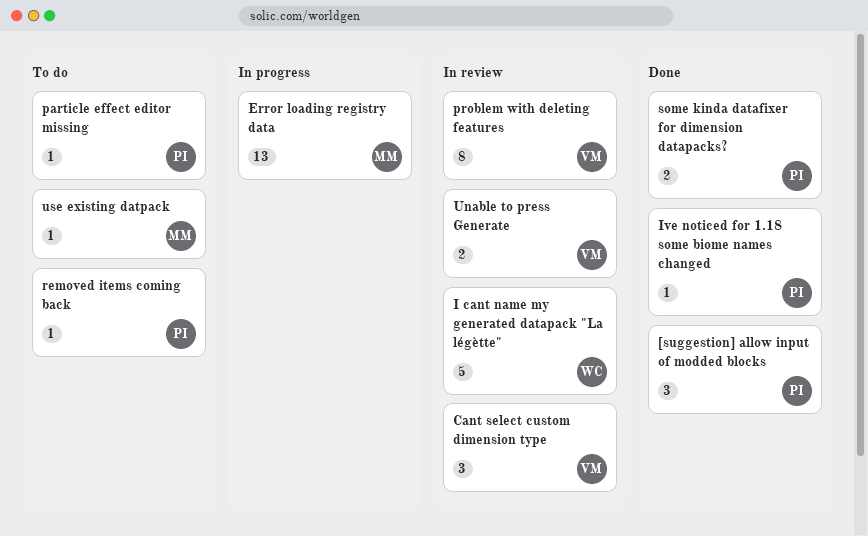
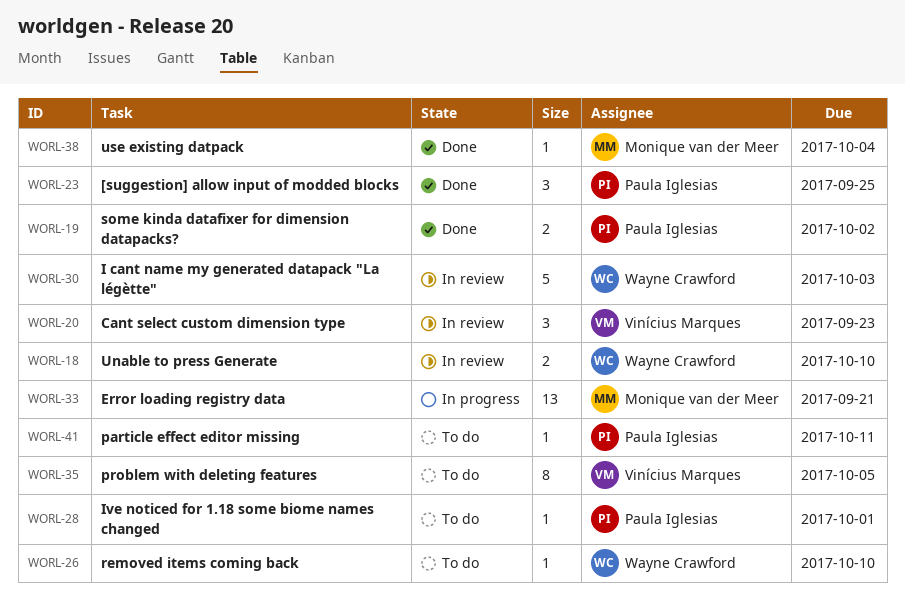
Ive noticed for 1.18 some biome names changed, status: Done -> To do
problem with deleting features, status: In review -> To do
removed items coming back, owner: Paula Iglesias -> Wayne Crawford
Unable to press Generate, owner: Vinícius Marques -> Wayne Crawford
use existing datpack, status: To do -> Done

